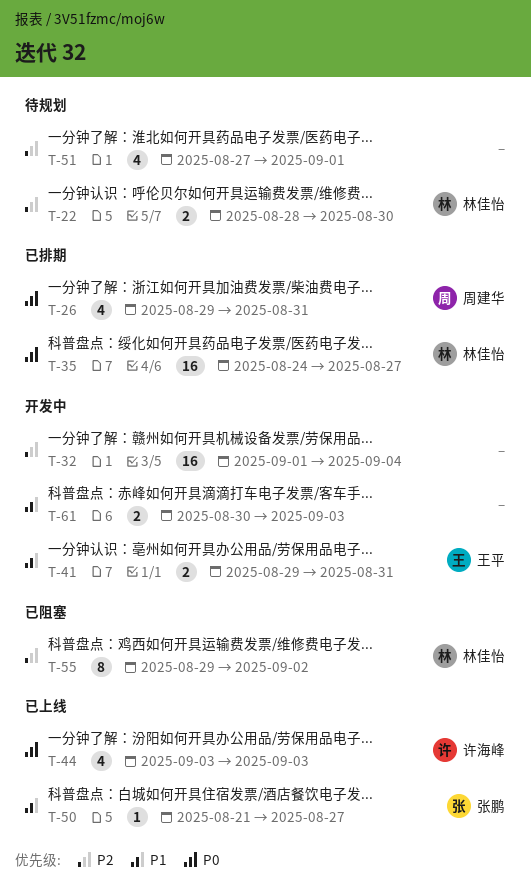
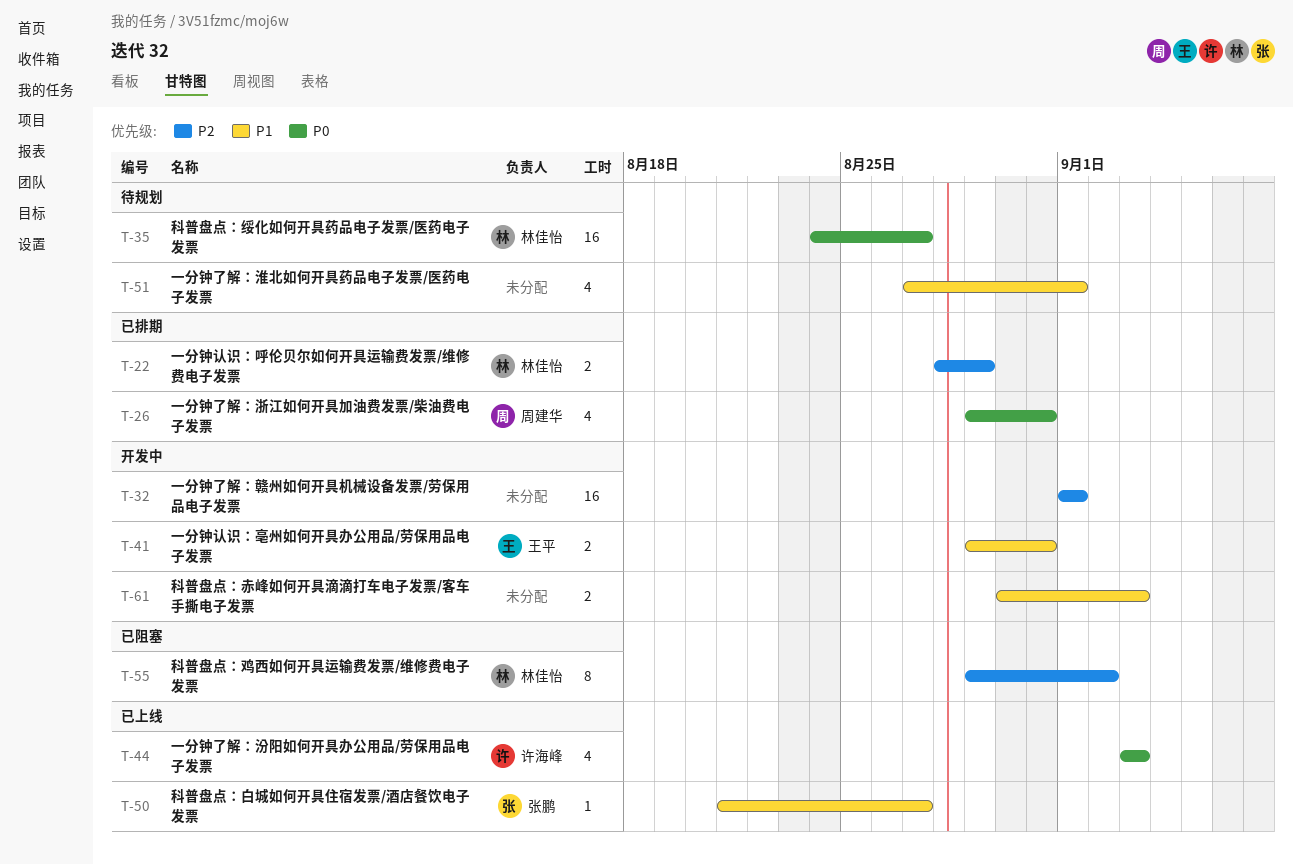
T-22, status: 待规划 -> 已排期
T-22, due: Aug 30 -> Aug 29
T-32, due: Sep 4 -> Sep 1
T-35, status: 已排期 -> 待规划
T-51, priority: P2 -> P1

